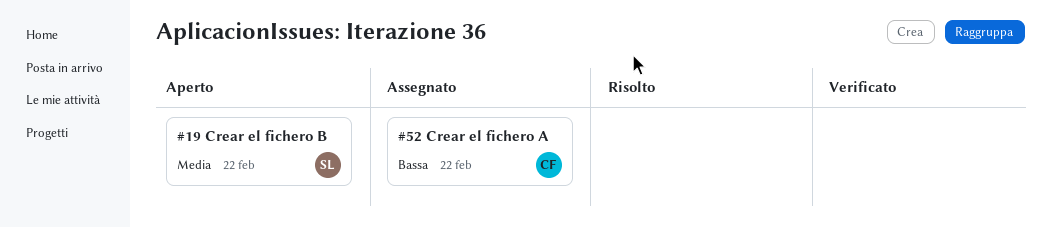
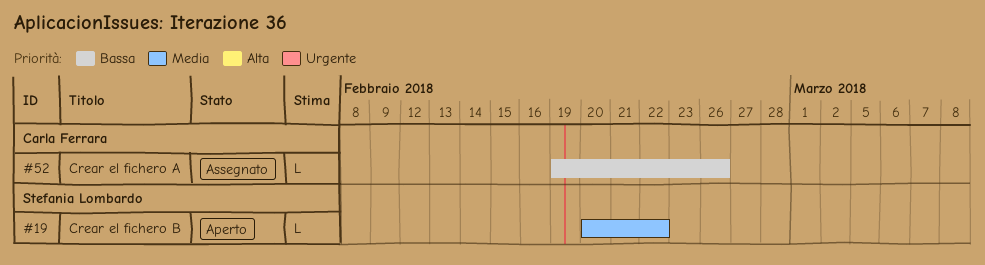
#52, due: Feb 22 -> Feb 26

